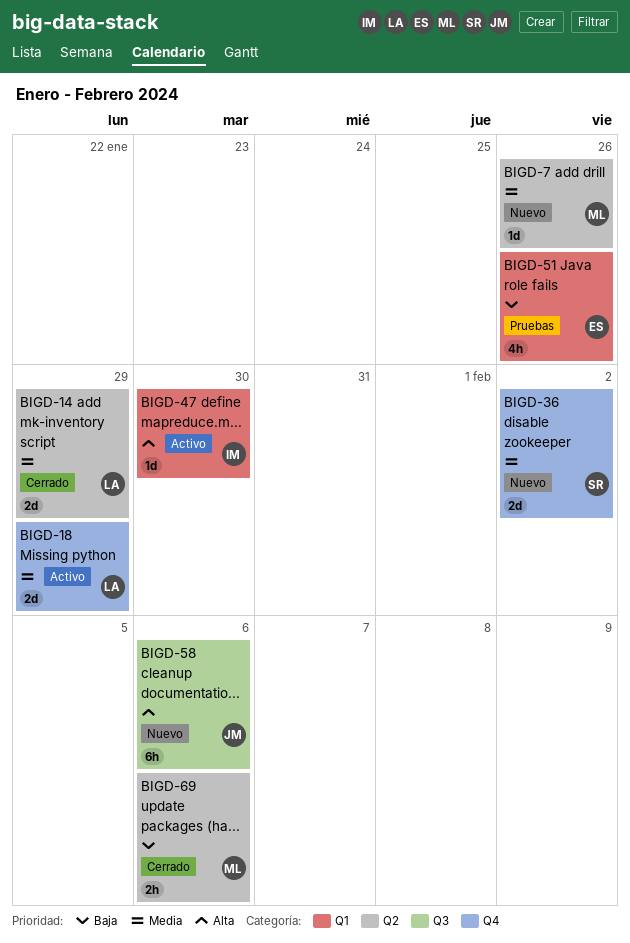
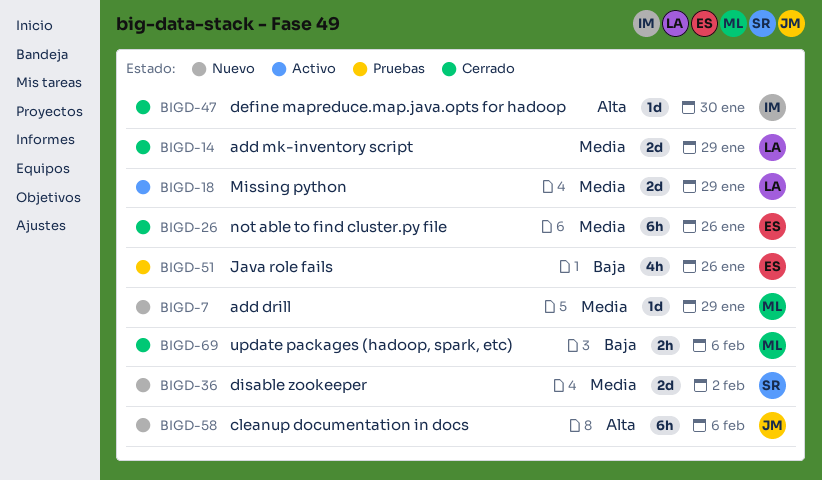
BIGD-7, due: Jan 26 -> Jan 29
BIGD-26: none -> present
BIGD-47, status: Activo -> Cerrado

